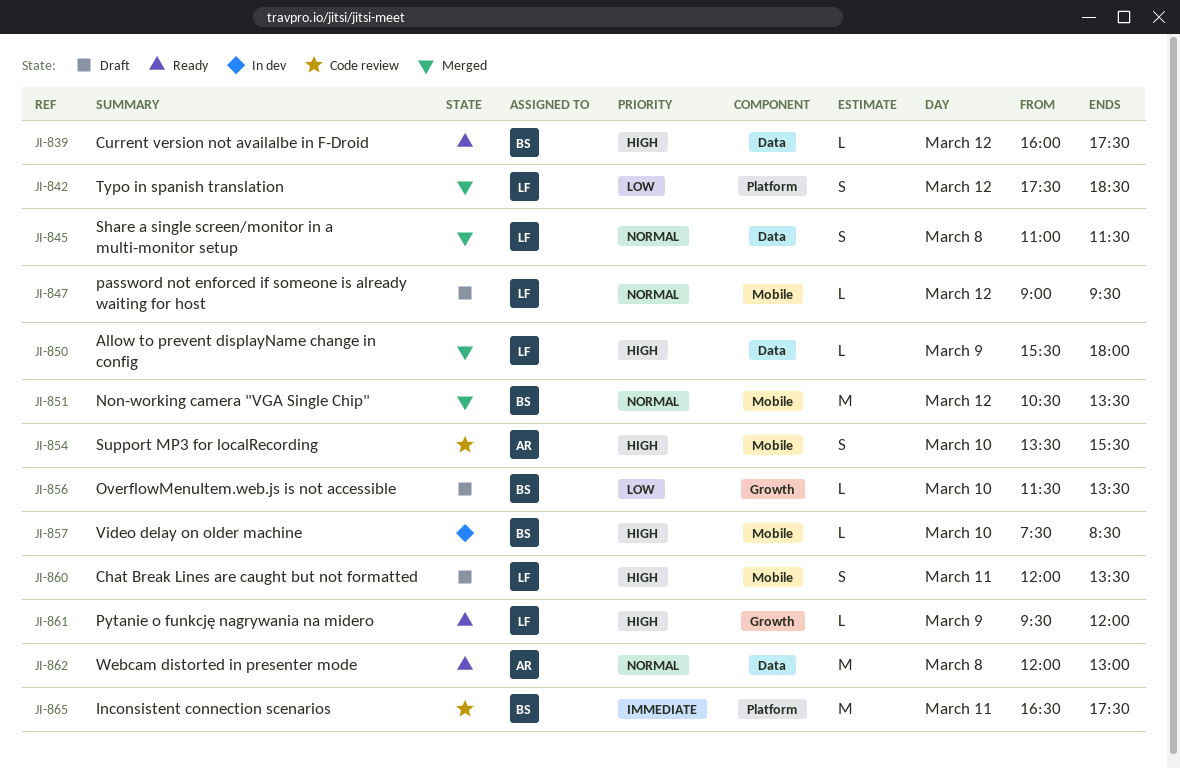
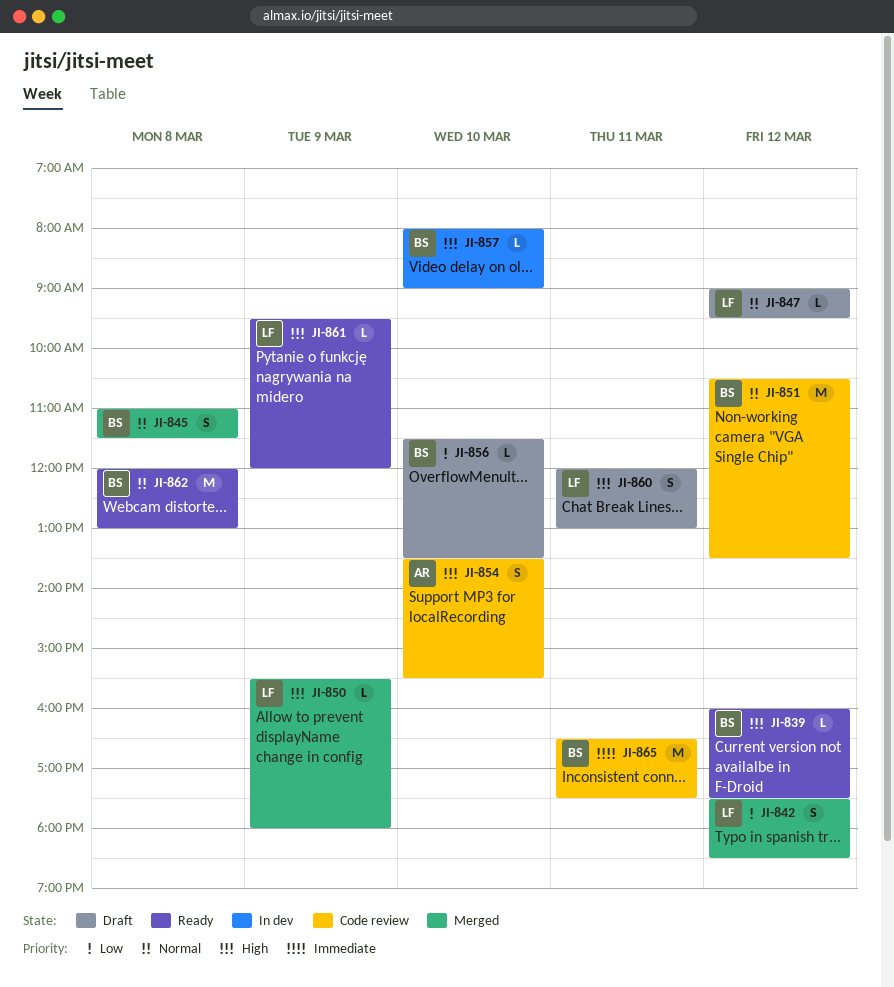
JI-845, owner: LF -> BS
JI-851, status: Merged -> Code review
JI-857, begins: 07:30 -> 08:00
JI-857, ends: 08:30 -> 09:00
JI-860, ends: 13:30 -> 13:00
JI-862, owner: AR -> BS

